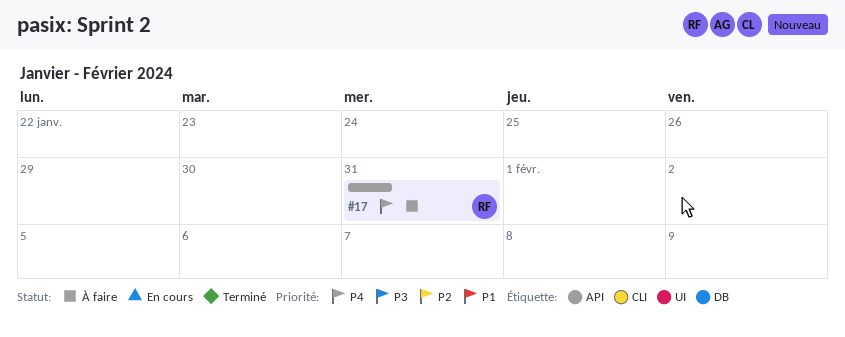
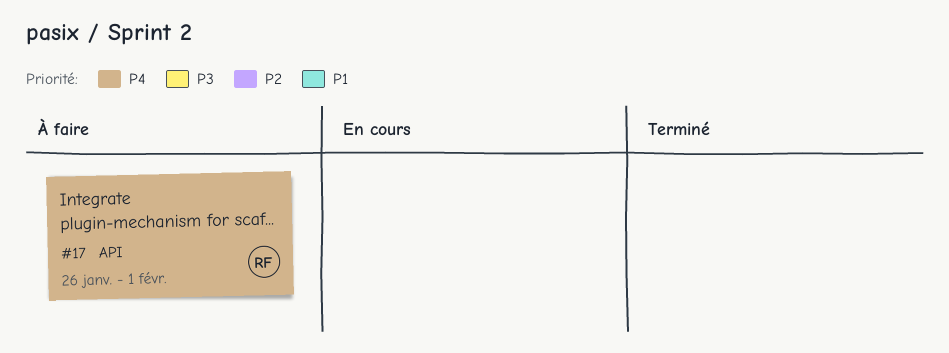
#17, due: Jan 31 -> Feb 1

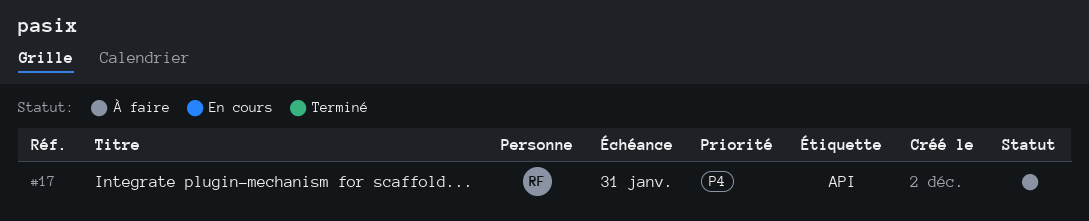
#17, due: Feb 1 -> Jan 31

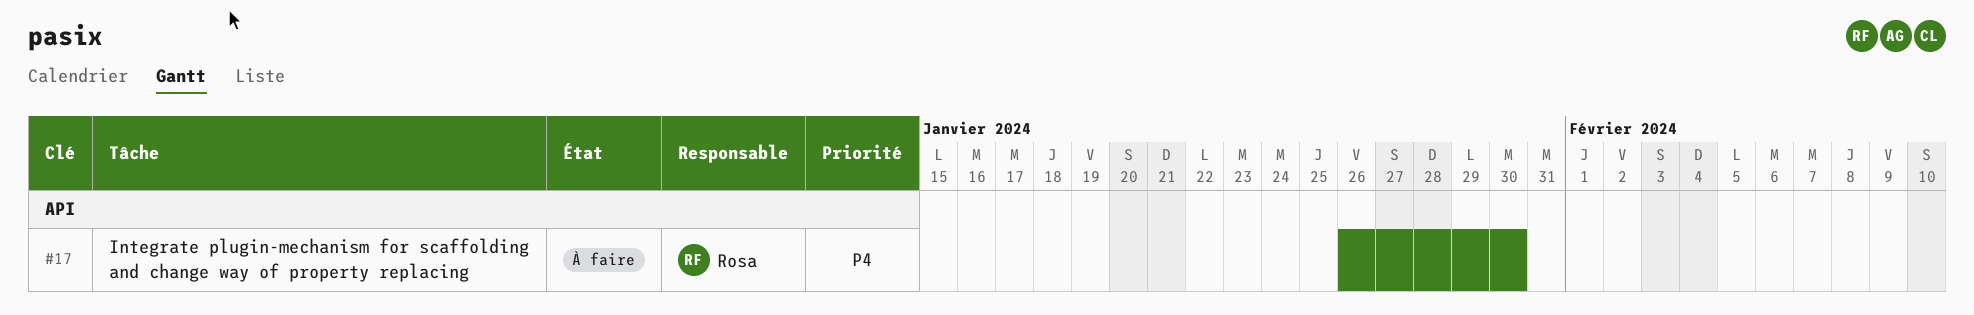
#17, due: Jan 31 -> Jan 30

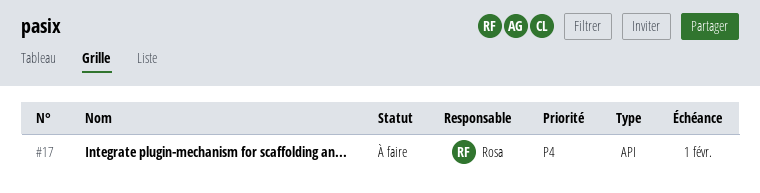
#17, due: Jan 30 -> Feb 1

